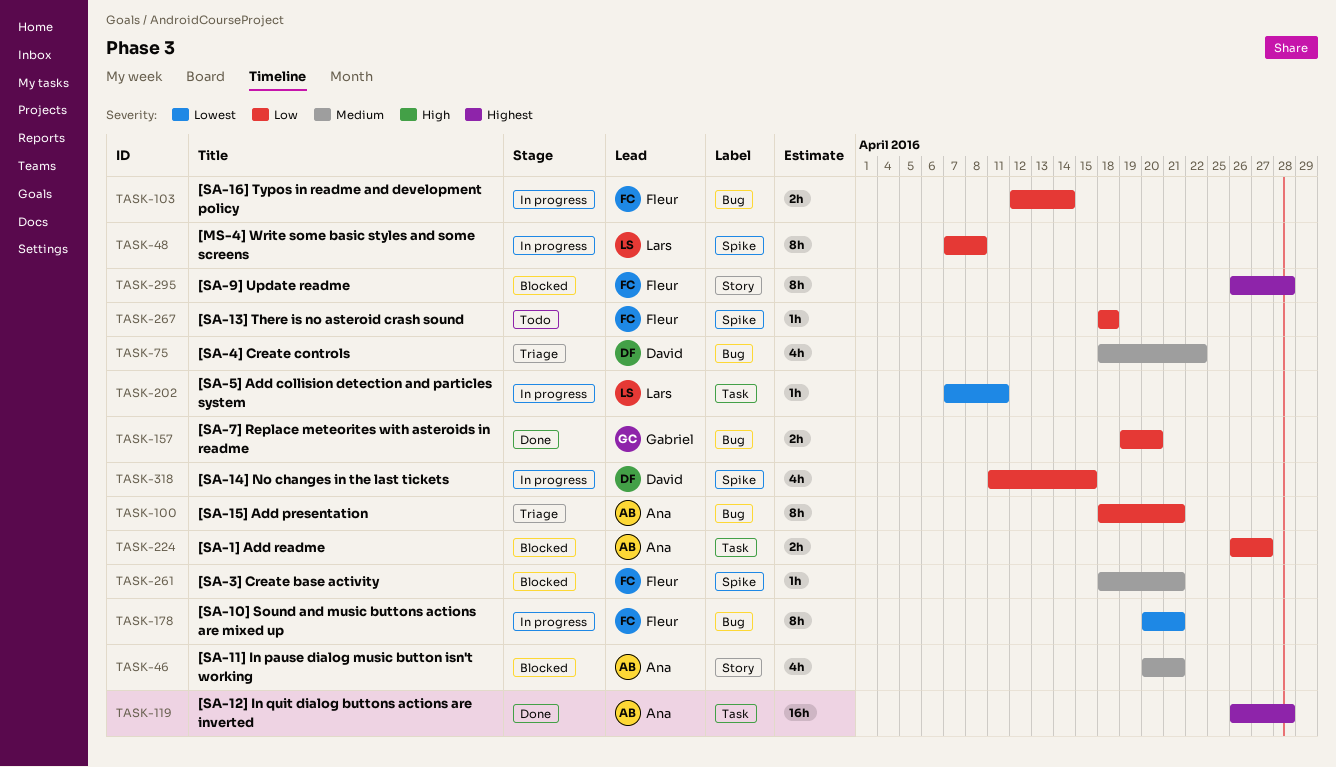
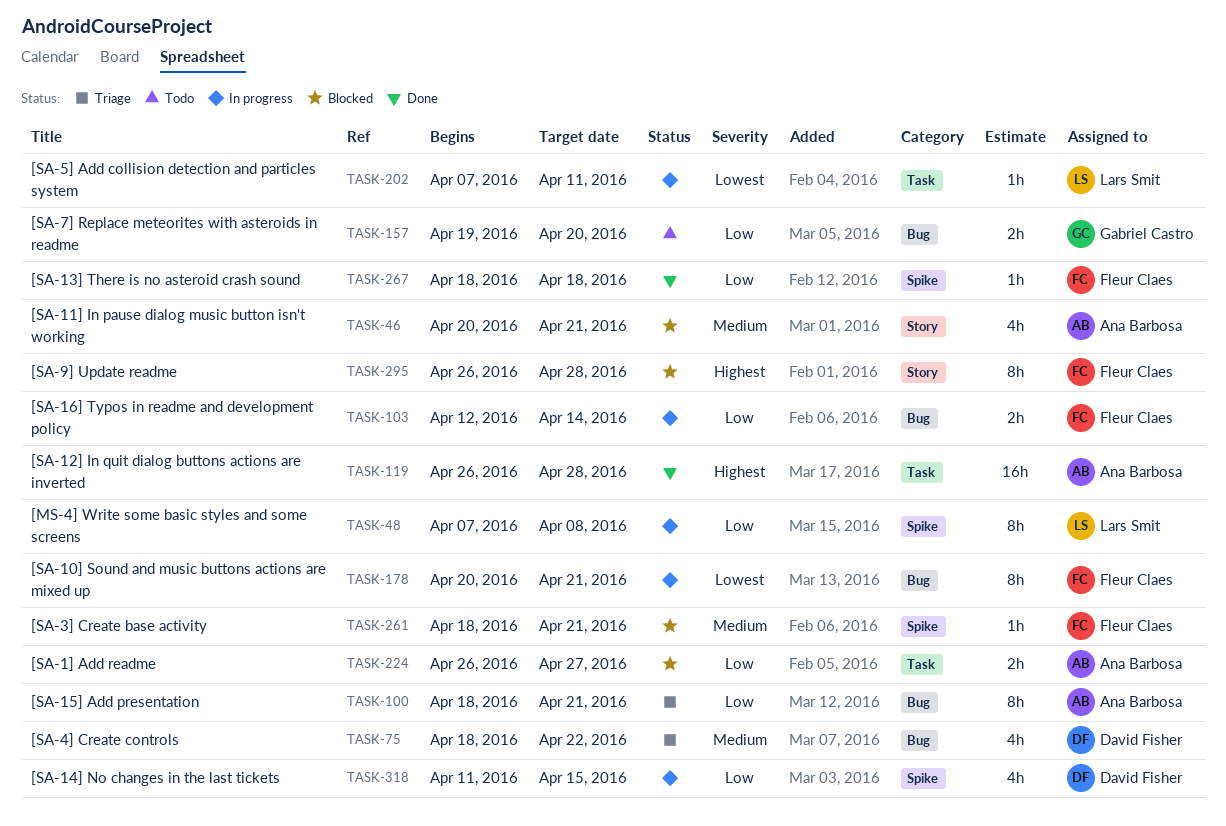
TASK-157, status: Done -> Todo
TASK-267, status: Todo -> Done

